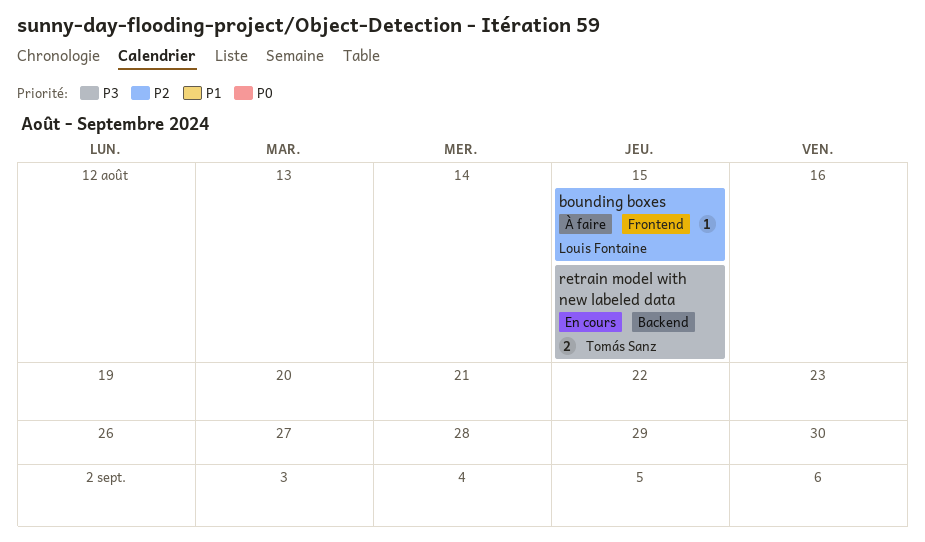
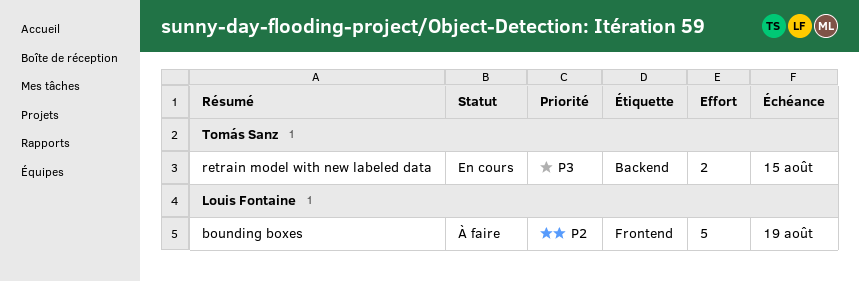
bounding boxes, estimate: 1 -> 5
bounding boxes, due: Aug 15 -> Aug 19

